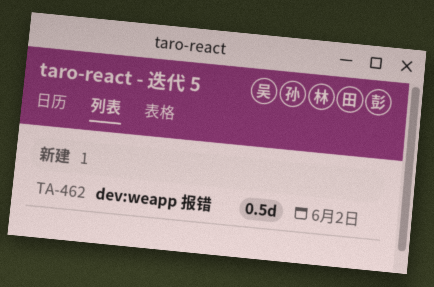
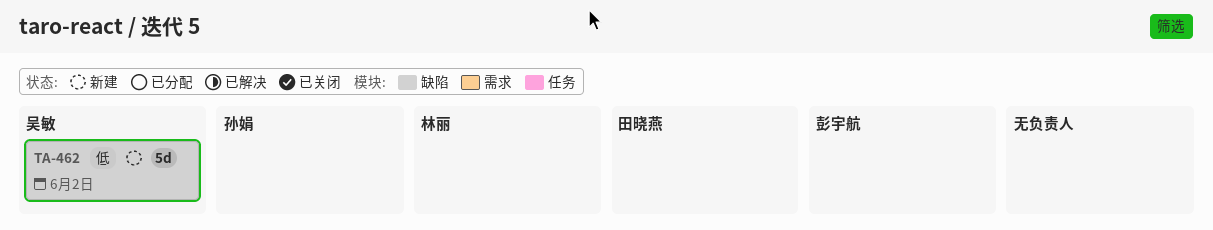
TA-462, estimate: 0.5d -> 5d

